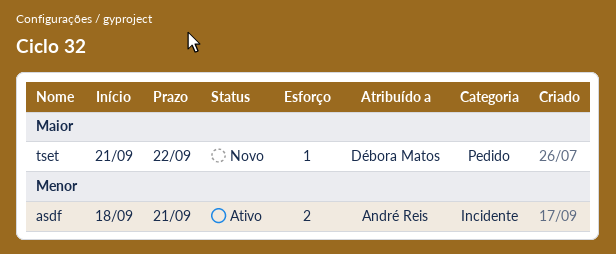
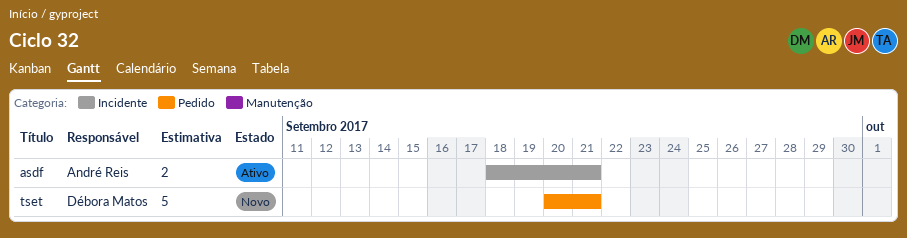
tset, estimate: 1 -> 5
tset, start: Sep 21 -> Sep 20
tset, due: Sep 22 -> Sep 21

